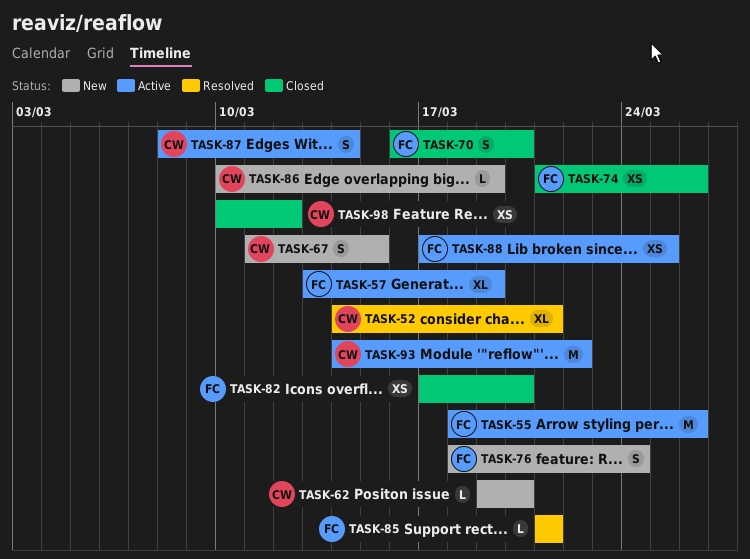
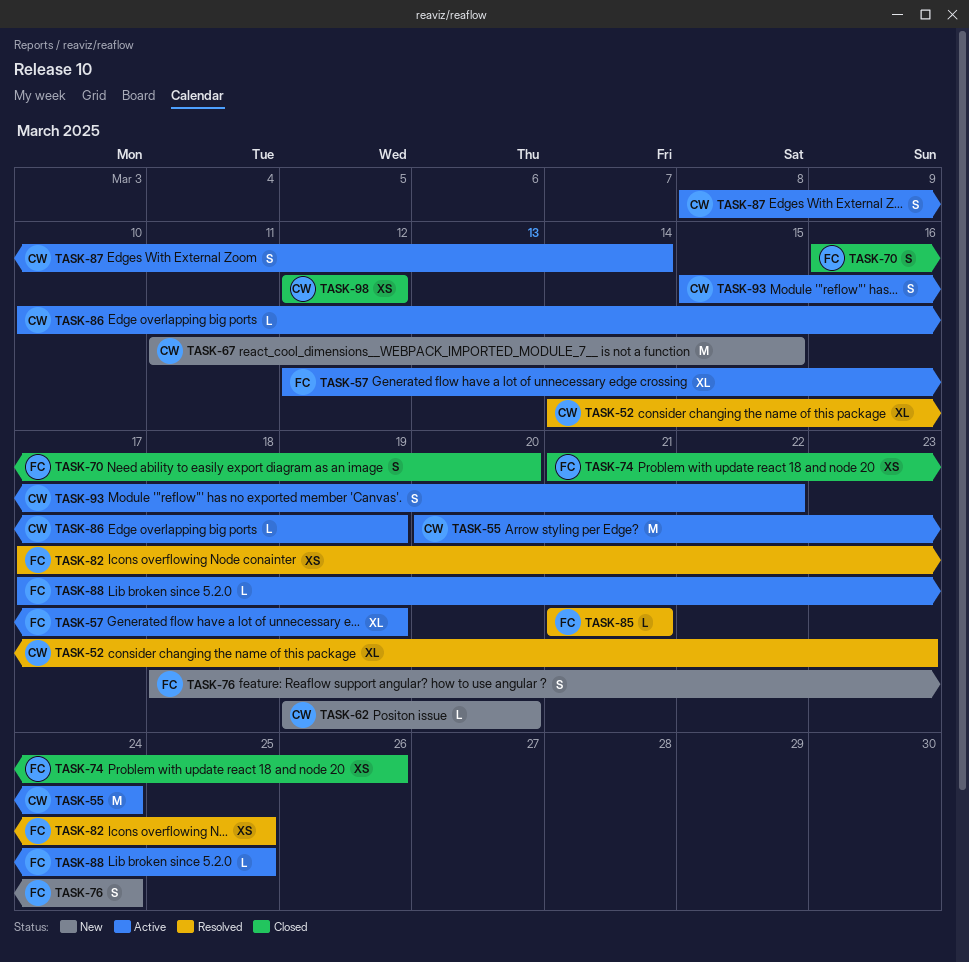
TASK-52, due: Mar 21 -> Mar 23
TASK-55, owner: FC -> CW
TASK-55, start: Mar 18 -> Mar 20
TASK-55, due: Mar 26 -> Mar 24
TASK-57, start: Mar 13 -> Mar 12
TASK-67, estimate: S -> M
TASK-82, status: Closed -> Resolved
TASK-82, due: Mar 20 -> Mar 25
TASK-86, status: New -> Active
TASK-88, estimate: XS -> L
TASK-93, estimate: M -> S
TASK-93, start: Mar 14 -> Mar 15
TASK-98, start: Mar 10 -> Mar 12

